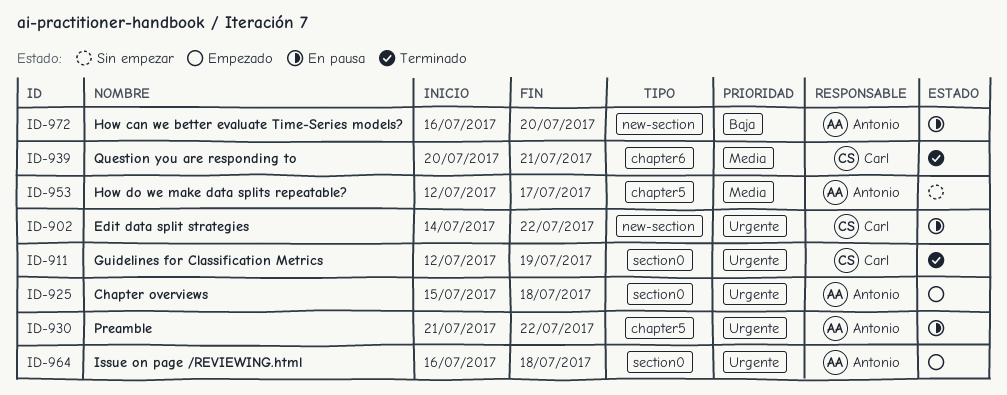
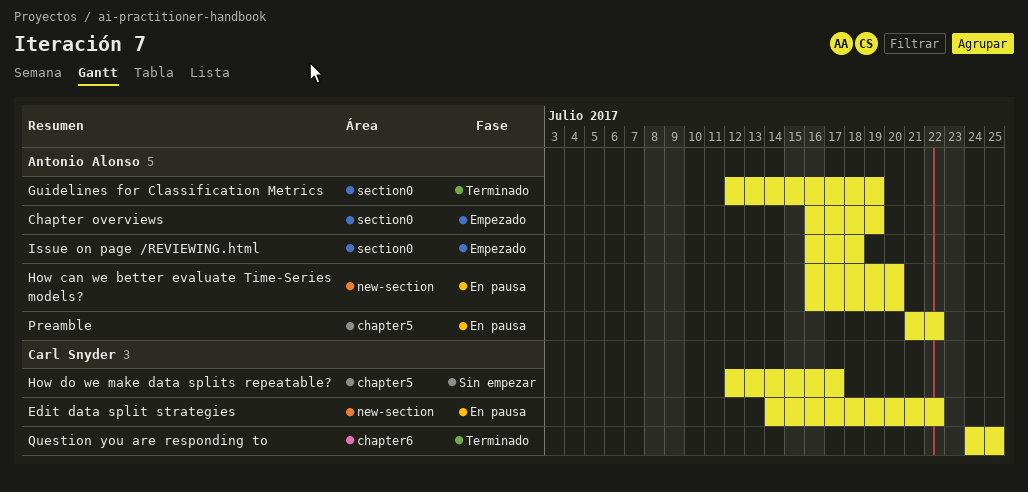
Chapter overviews, start: Jul 15 -> Jul 16
Chapter overviews, due: Jul 18 -> Jul 19
Guidelines for Classification Metrics, owner: Carl Snyder -> Antonio Alonso
How do we make data splits repeatable?, owner: Antonio Alonso -> Carl Snyder
Question you are responding to, start: Jul 20 -> Jul 24
Question you are responding to, due: Jul 21 -> Jul 25

